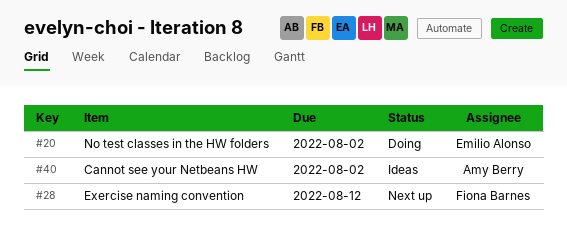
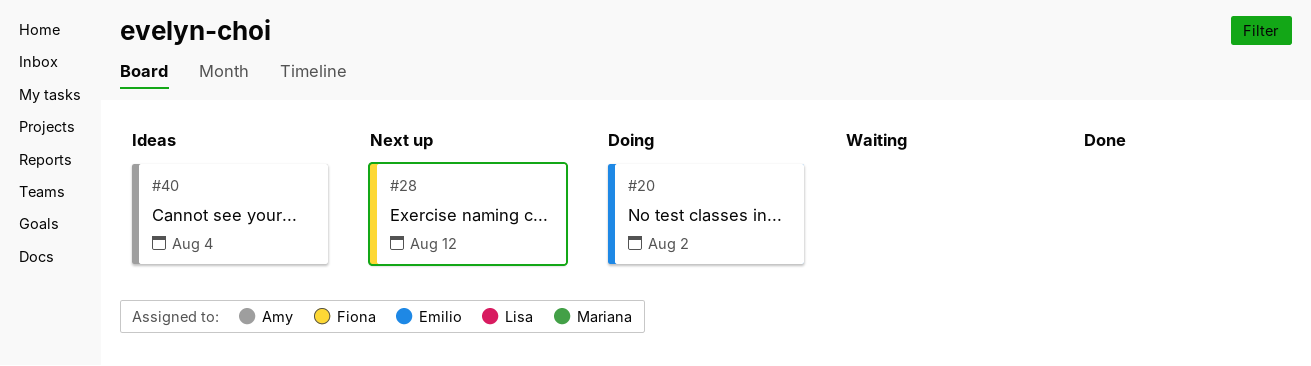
#40, due: Aug 2 -> Aug 4

